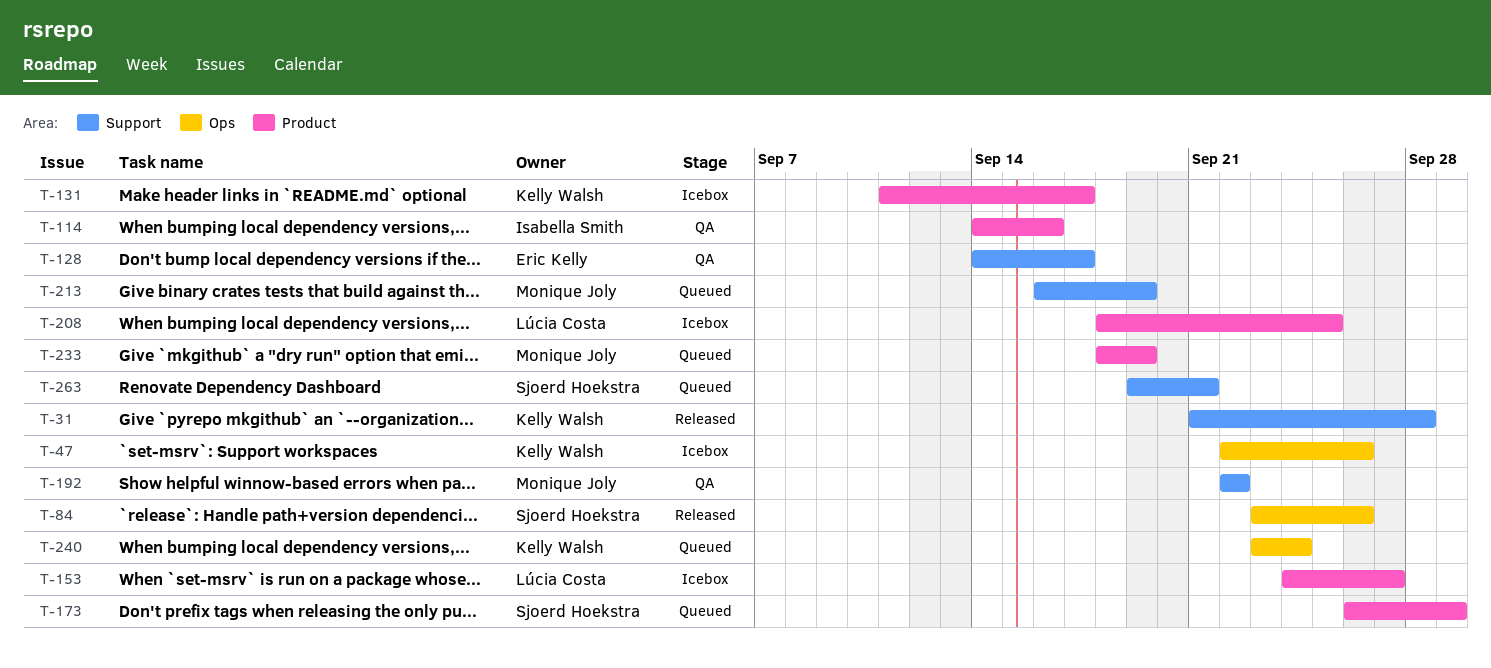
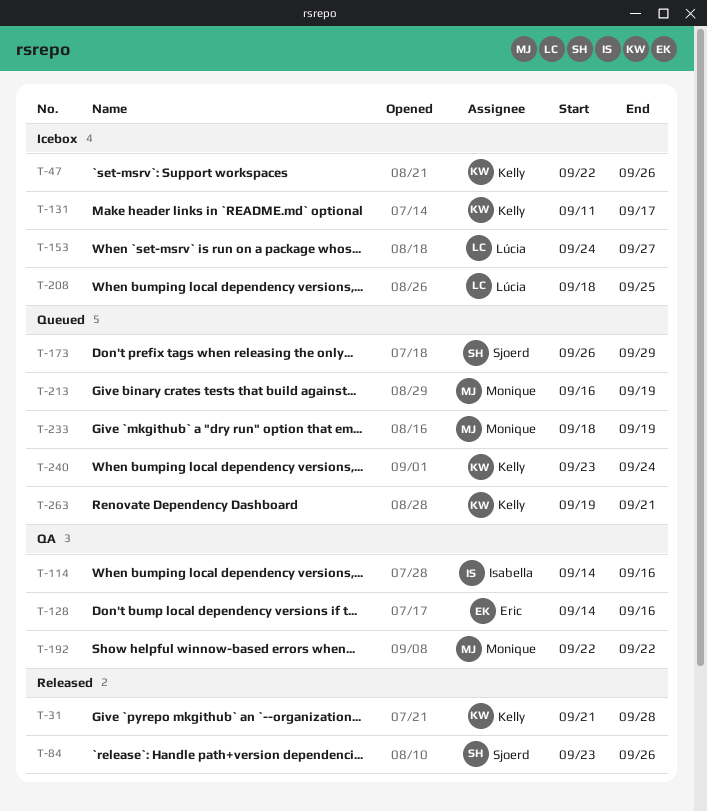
T-128, due: Sep 17 -> Sep 16
T-263, owner: Sjoerd Hoekstra -> Kelly Walsh

